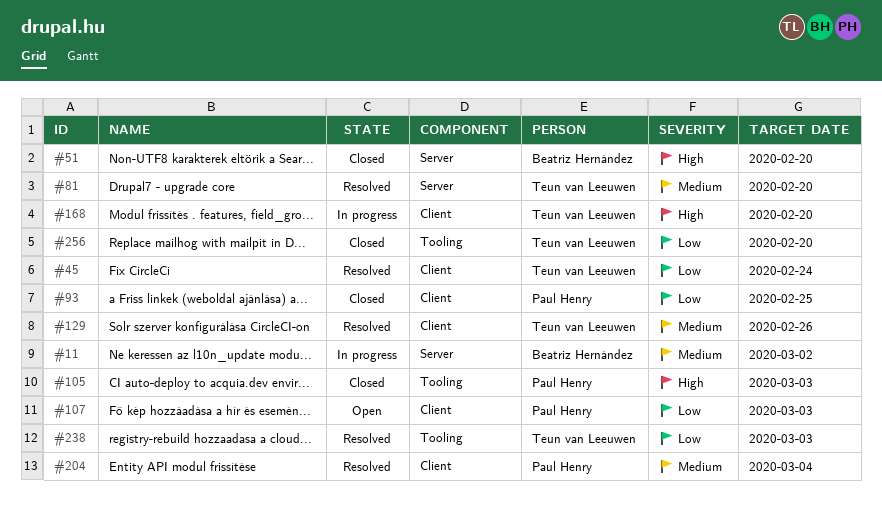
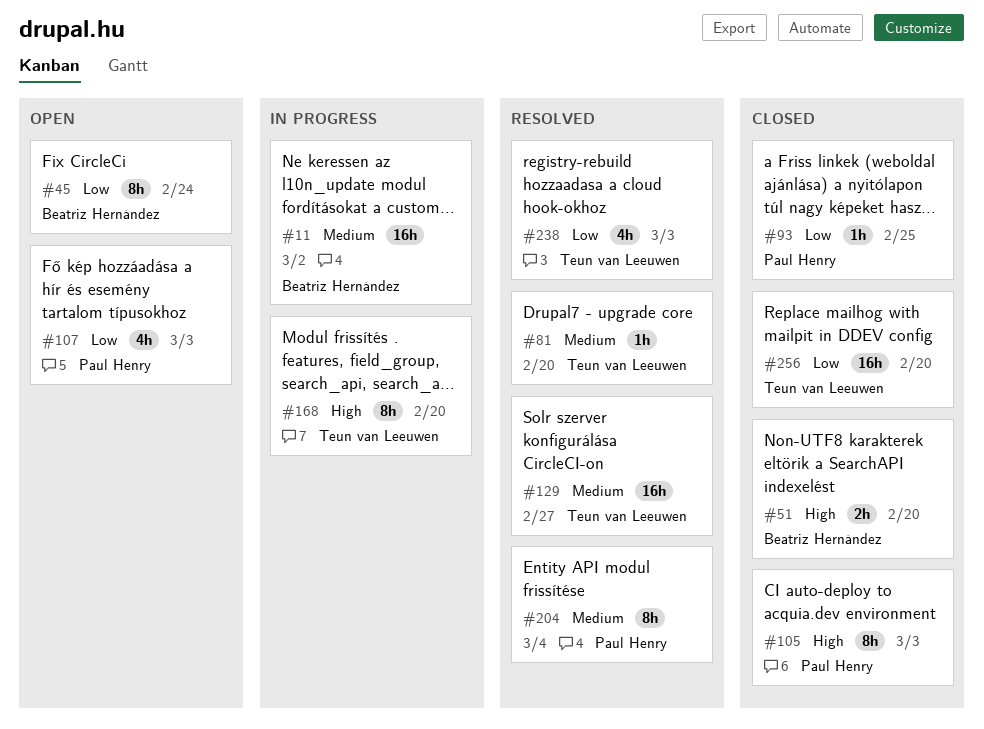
#45, status: Resolved -> Open
#45, owner: Teun van Leeuwen -> Beatriz Hernández
#129, due: Feb 26 -> Feb 27

